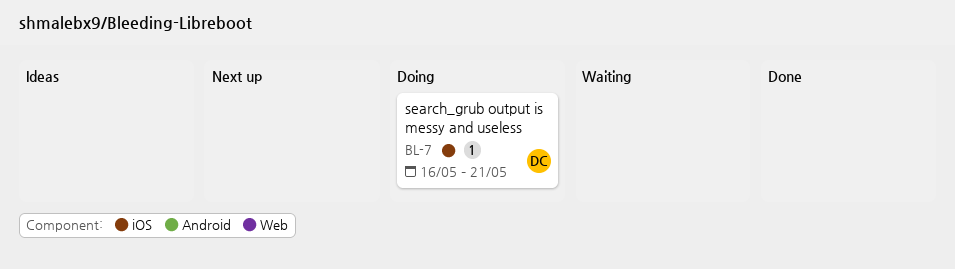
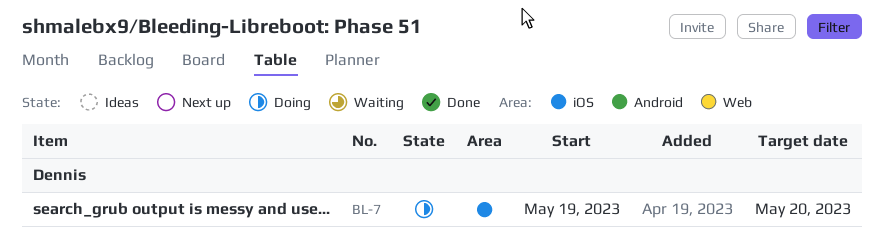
BL-7, start: May 16 -> May 19
BL-7, due: May 21 -> May 20

